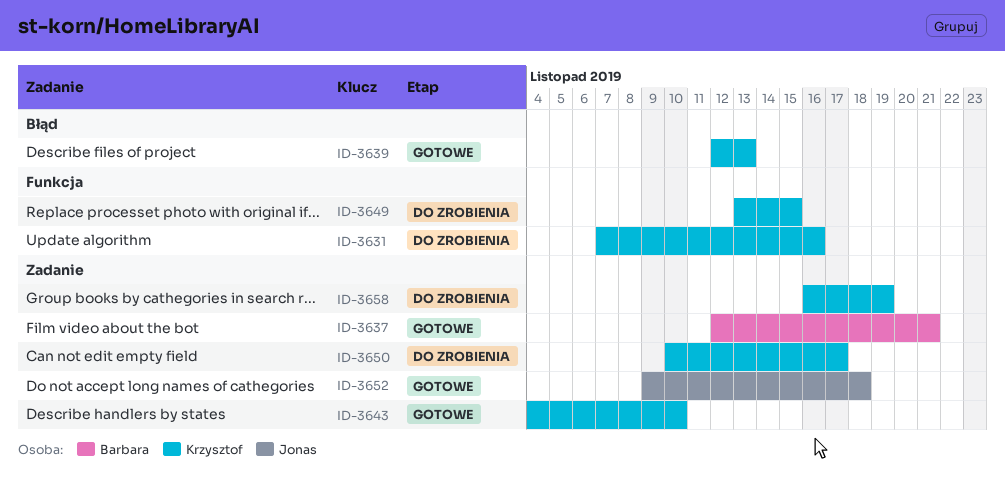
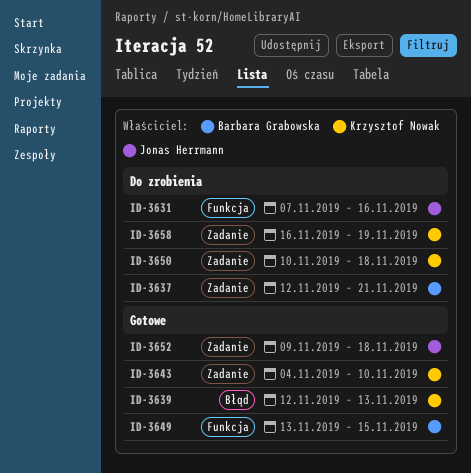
ID-3631, owner: Krzysztof Nowak -> Jonas Herrmann
ID-3637, status: Gotowe -> Do zrobienia
ID-3649, status: Do zrobienia -> Gotowe
ID-3649, owner: Krzysztof Nowak -> Barbara Grabowska
ID-3650, due: Nov 17 -> Nov 18

